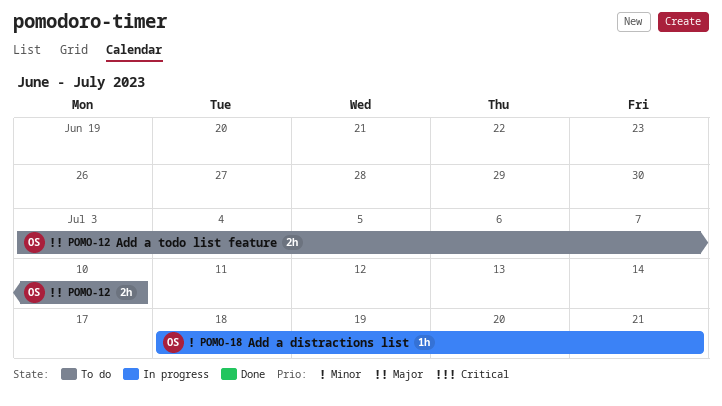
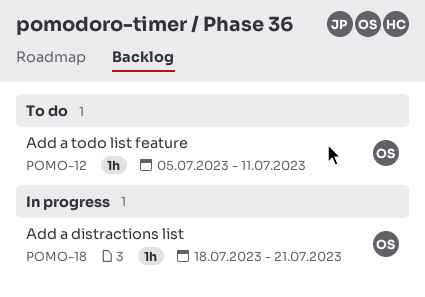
POMO-12, estimate: 2h -> 1h
POMO-12, start: Jul 3 -> Jul 5
POMO-12, due: Jul 10 -> Jul 11

